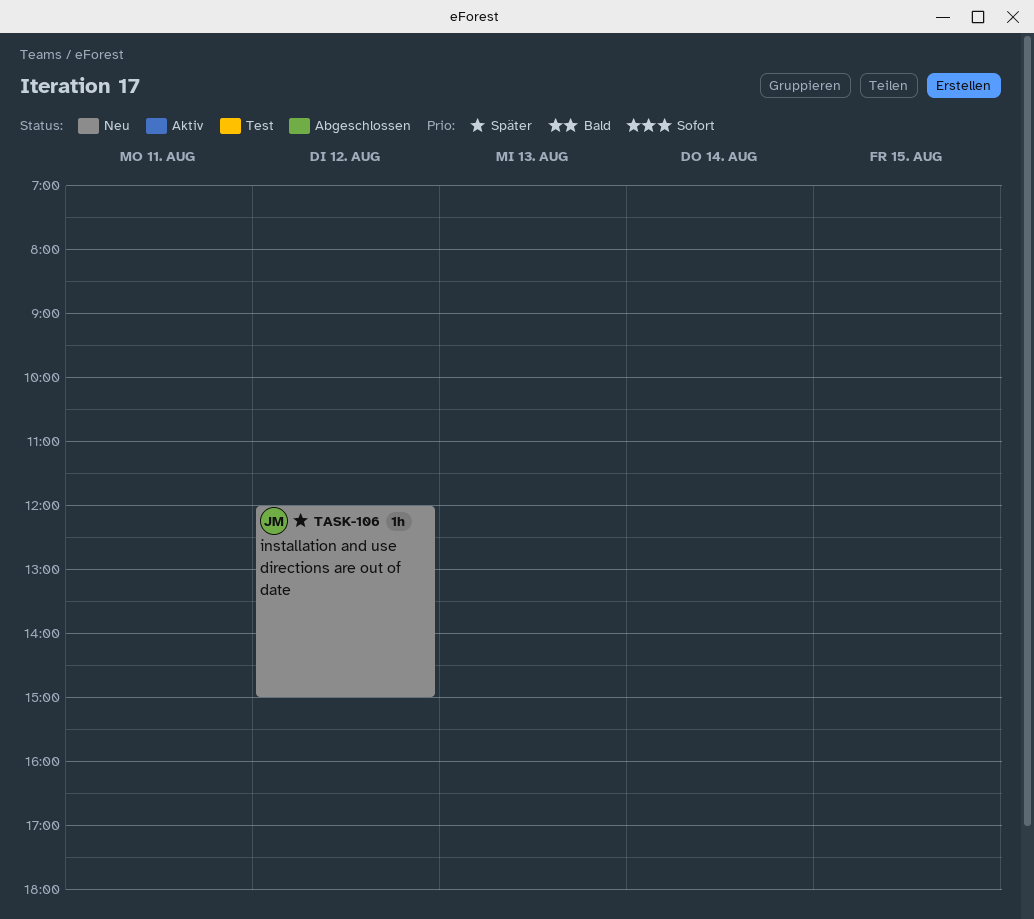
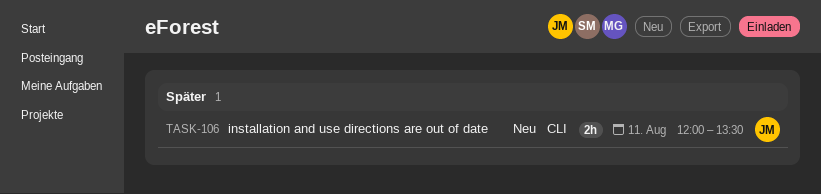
TASK-106, estimate: 1h -> 2h
TASK-106, day: Aug 12 -> Aug 11
TASK-106, ends: 15:00 -> 13:30

